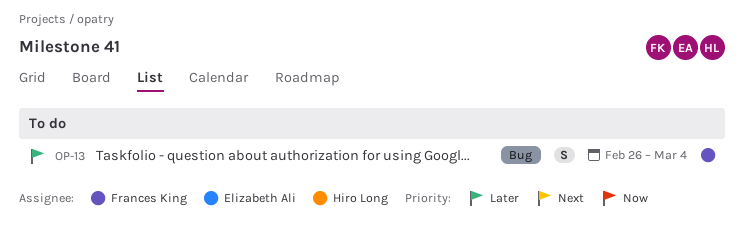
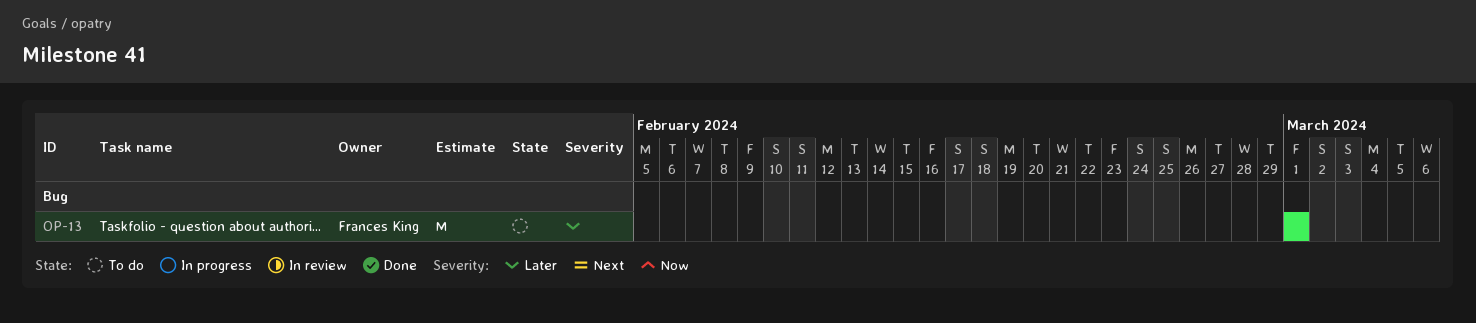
OP-13, estimate: S -> M
OP-13, start: Feb 26 -> Mar 1
OP-13, due: Mar 4 -> Mar 1

